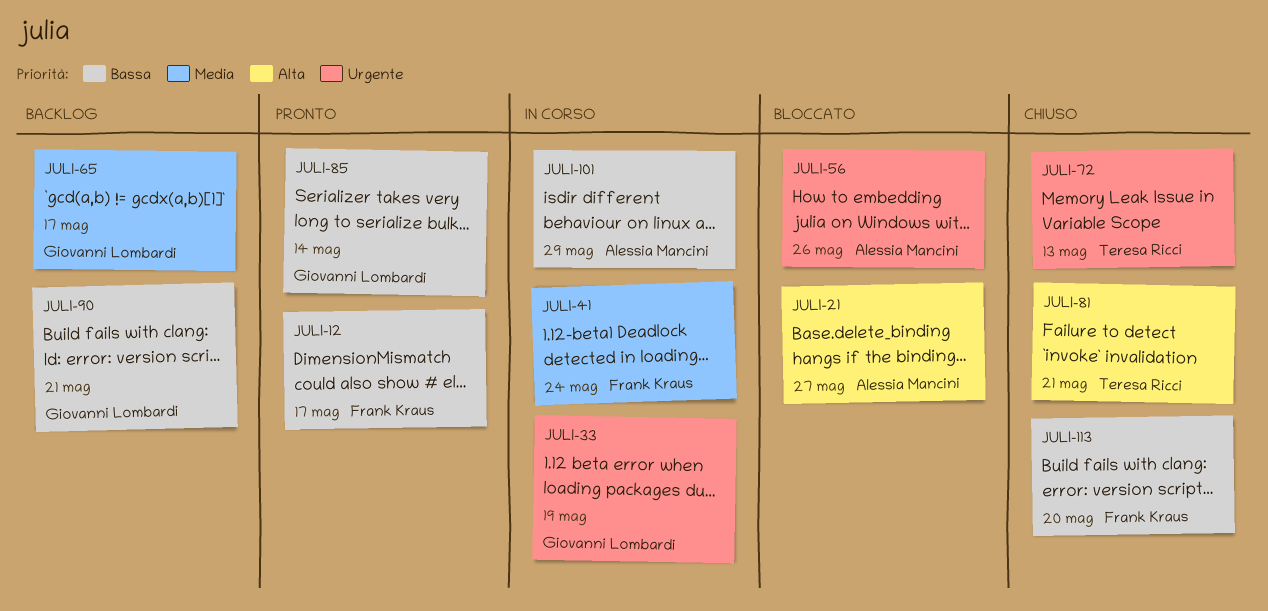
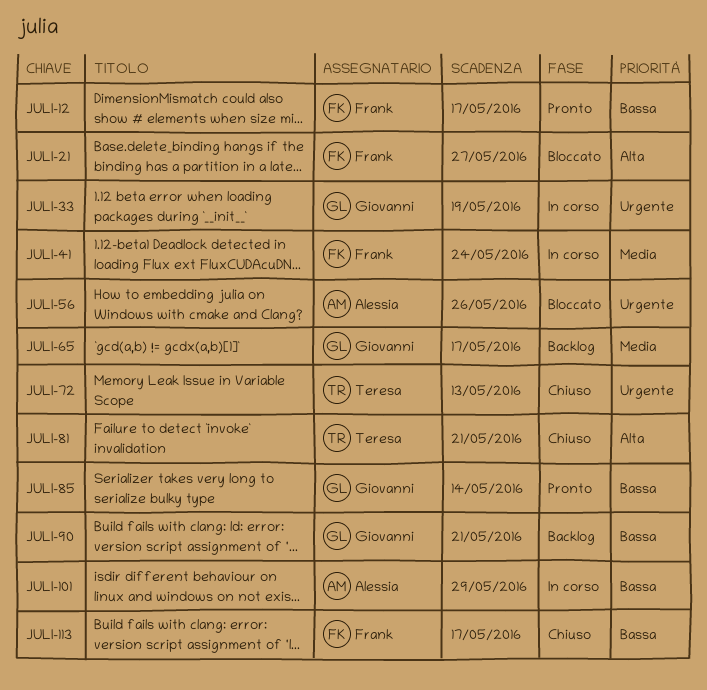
JULI-21, owner: Alessia Mancini -> Frank Kraus
JULI-113, due: May 20 -> May 17

